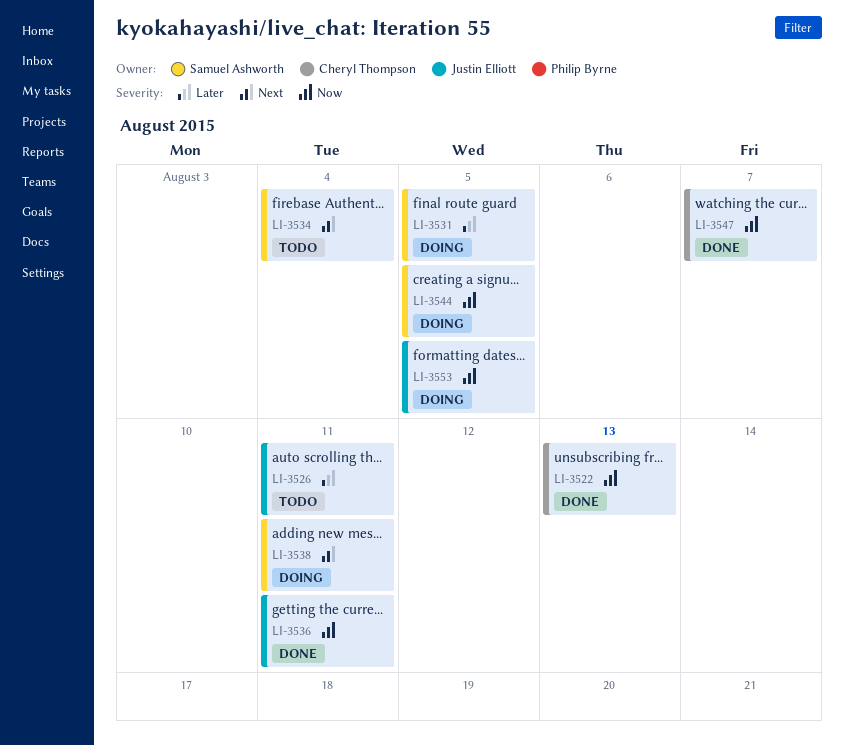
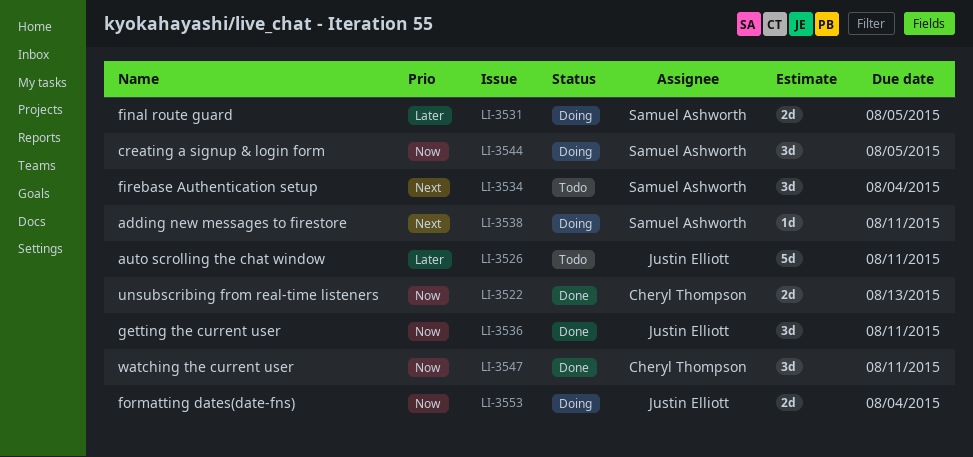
LI-3547, due: Aug 7 -> Aug 11
LI-3553, due: Aug 5 -> Aug 4

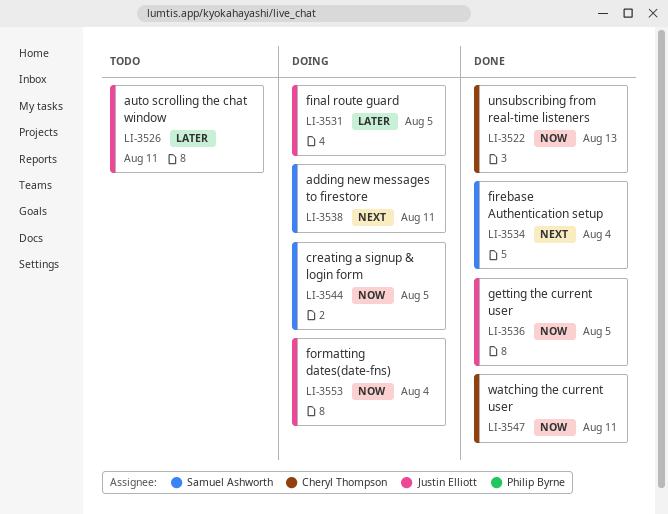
LI-3531, owner: Samuel Ashworth -> Justin Elliott
LI-3534, status: Todo -> Done
LI-3536, due: Aug 11 -> Aug 5

